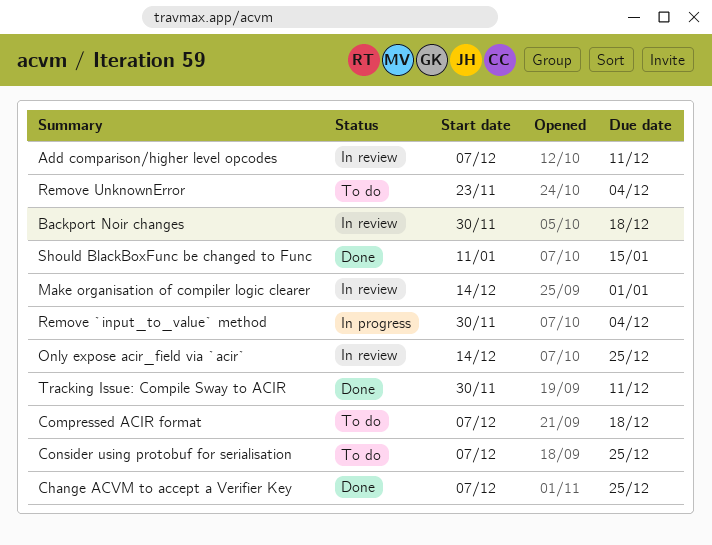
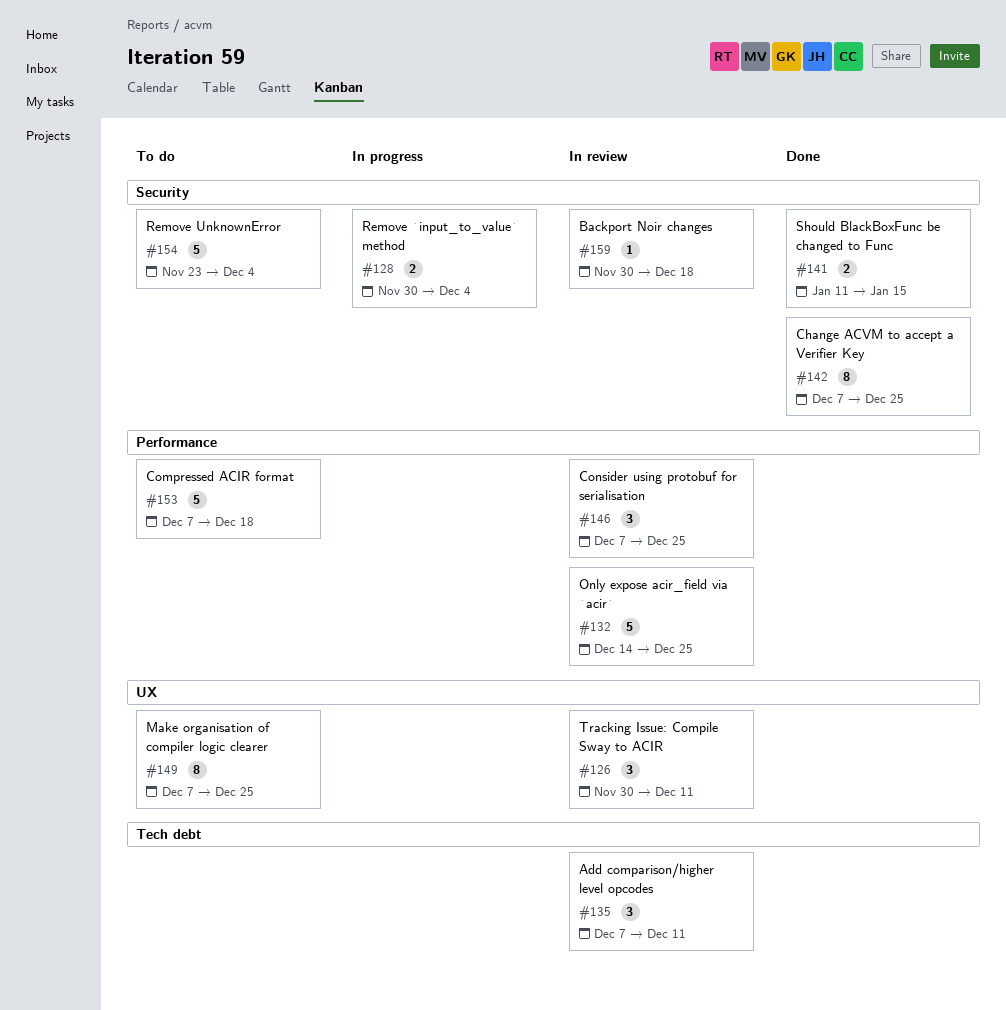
Consider using protobuf for serialisation, status: To do -> In review
Make organisation of compiler logic clearer, status: In review -> To do
Make organisation of compiler logic clearer, start: Dec 14 -> Dec 7
Make organisation of compiler logic clearer, due: Jan 1 -> Dec 25
Tracking Issue: Compile Sway to ACIR, status: Done -> In review

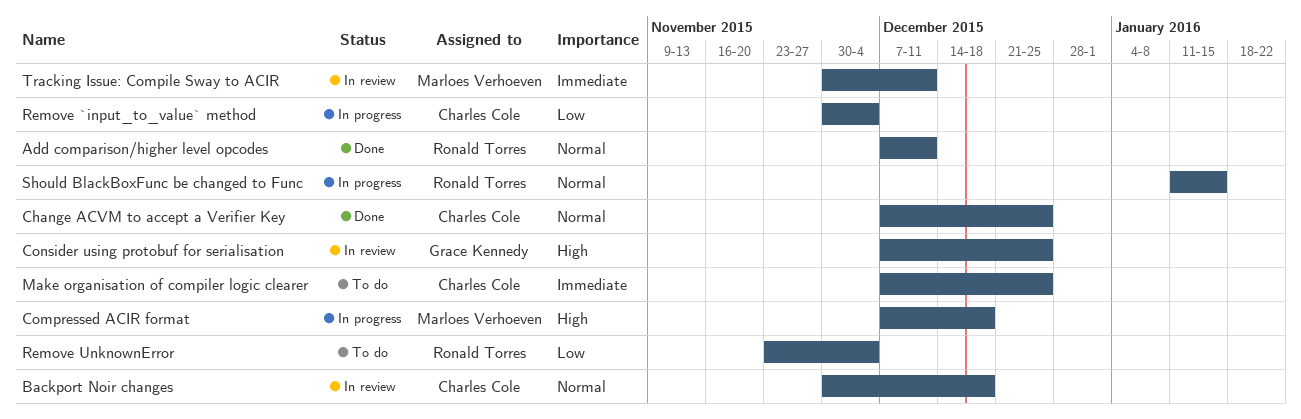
Add comparison/higher level opcodes, status: In review -> Done
Compressed ACIR format, status: To do -> In progress
Only expose acir_field via `acir`: present -> none
Should BlackBoxFunc be changed to Func, status: Done -> In progress

